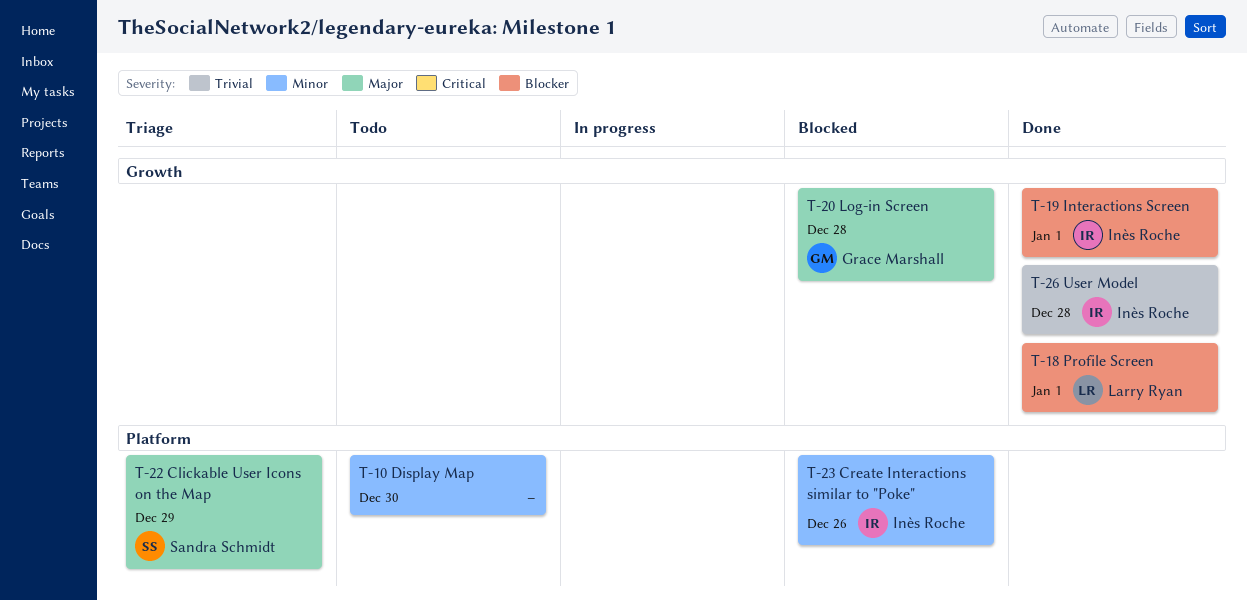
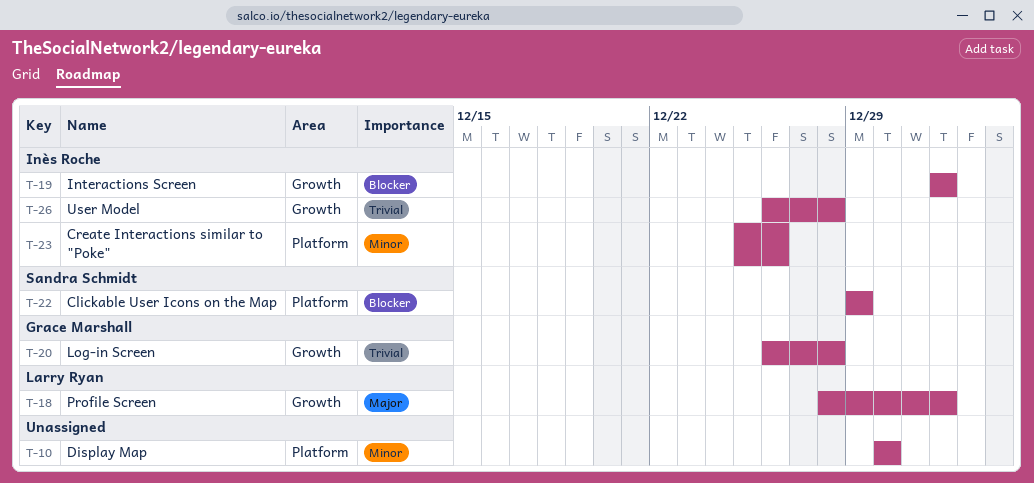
T-18, priority: Blocker -> Major
T-20, priority: Major -> Trivial
T-22, priority: Major -> Blocker

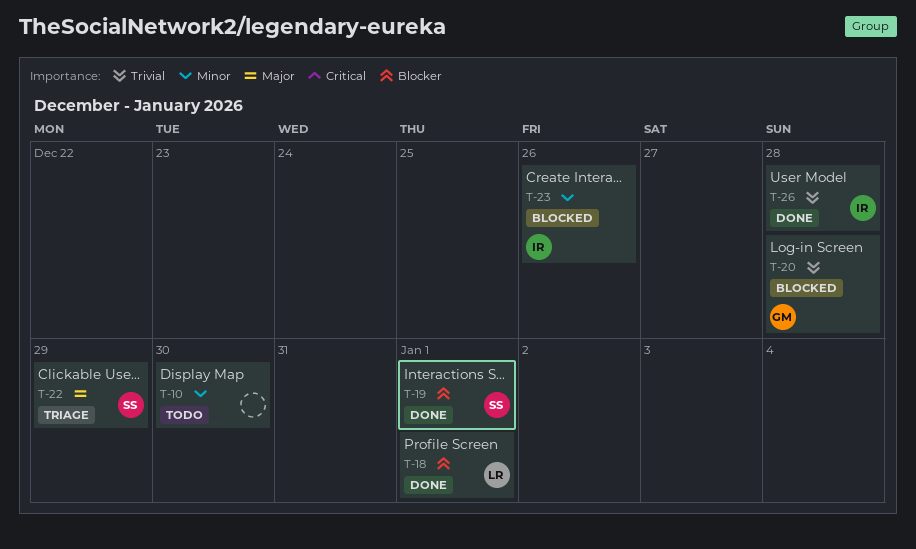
T-18, priority: Major -> Blocker
T-19, owner: Inès Roche -> Sandra Schmidt
T-22, priority: Blocker -> Major

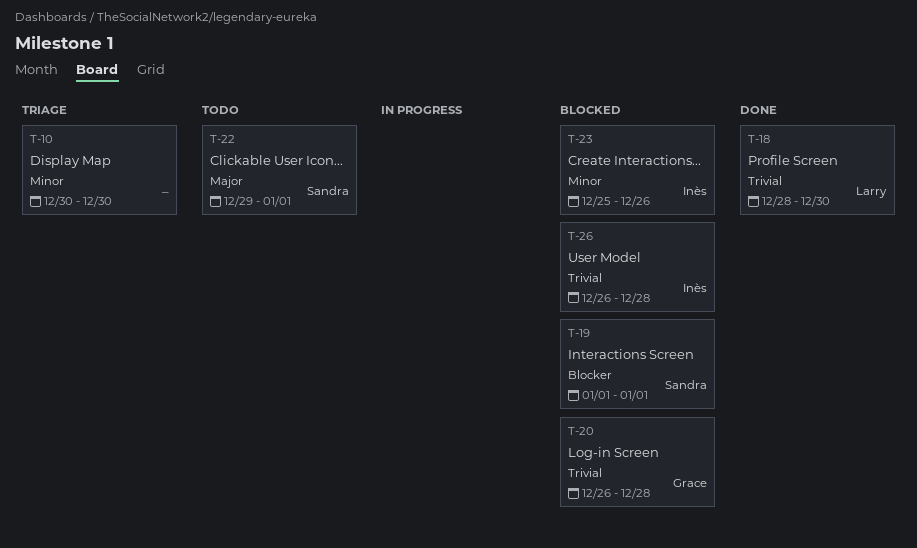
T-10, status: Todo -> Triage
T-18, priority: Blocker -> Trivial
T-18, due: Jan 1 -> Dec 30
T-19, status: Done -> Blocked
T-22, status: Triage -> Todo
T-22, due: Dec 29 -> Jan 1
T-26, status: Done -> Blocked

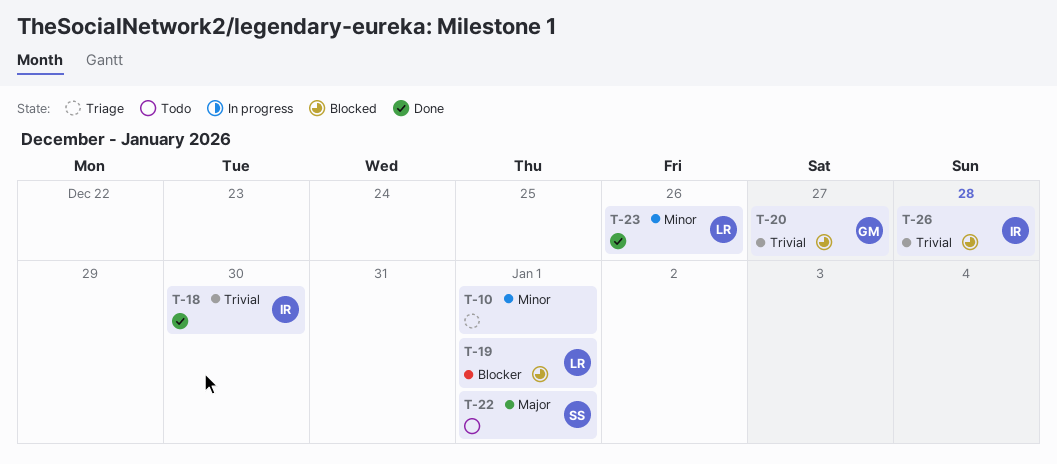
T-10, due: Dec 30 -> Jan 1
T-18, owner: Larry -> Inès
T-19, owner: Sandra -> Larry
T-20, due: Dec 28 -> Dec 27
T-23, status: Blocked -> Done
T-23, owner: Inès -> Larry

